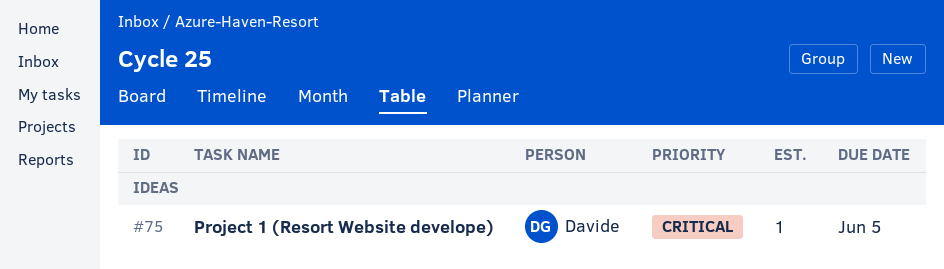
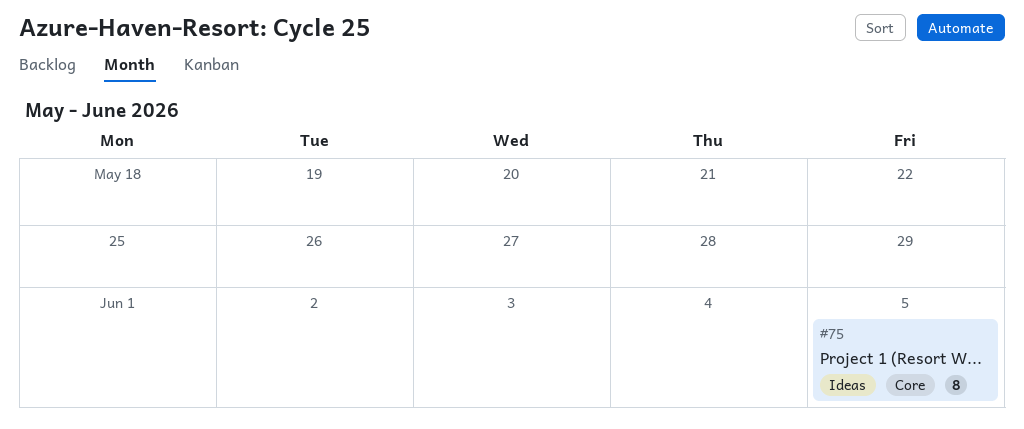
#75, estimate: 1 -> 8

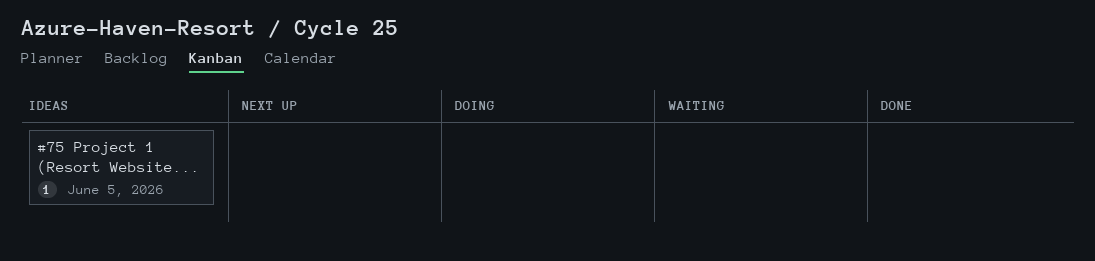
#75, estimate: 8 -> 1

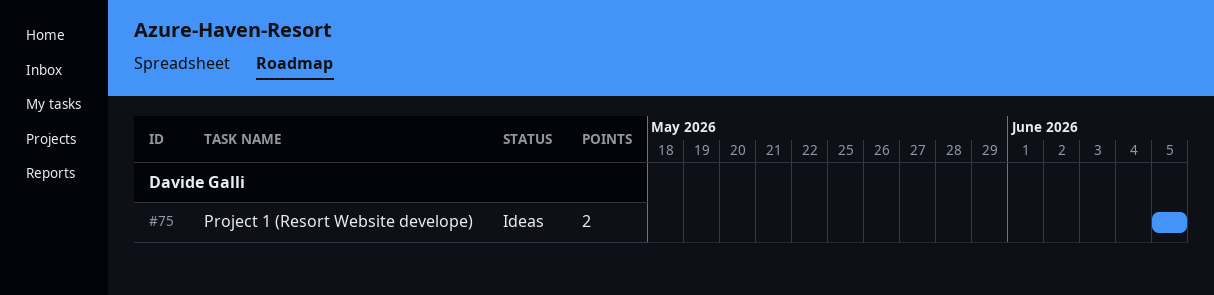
#75, estimate: 1 -> 2

